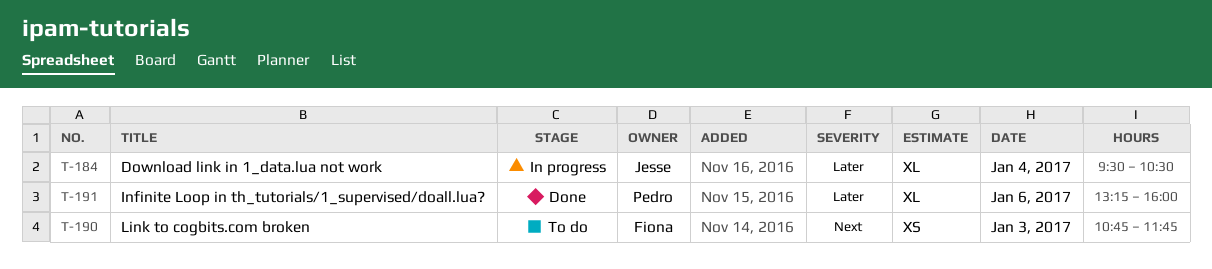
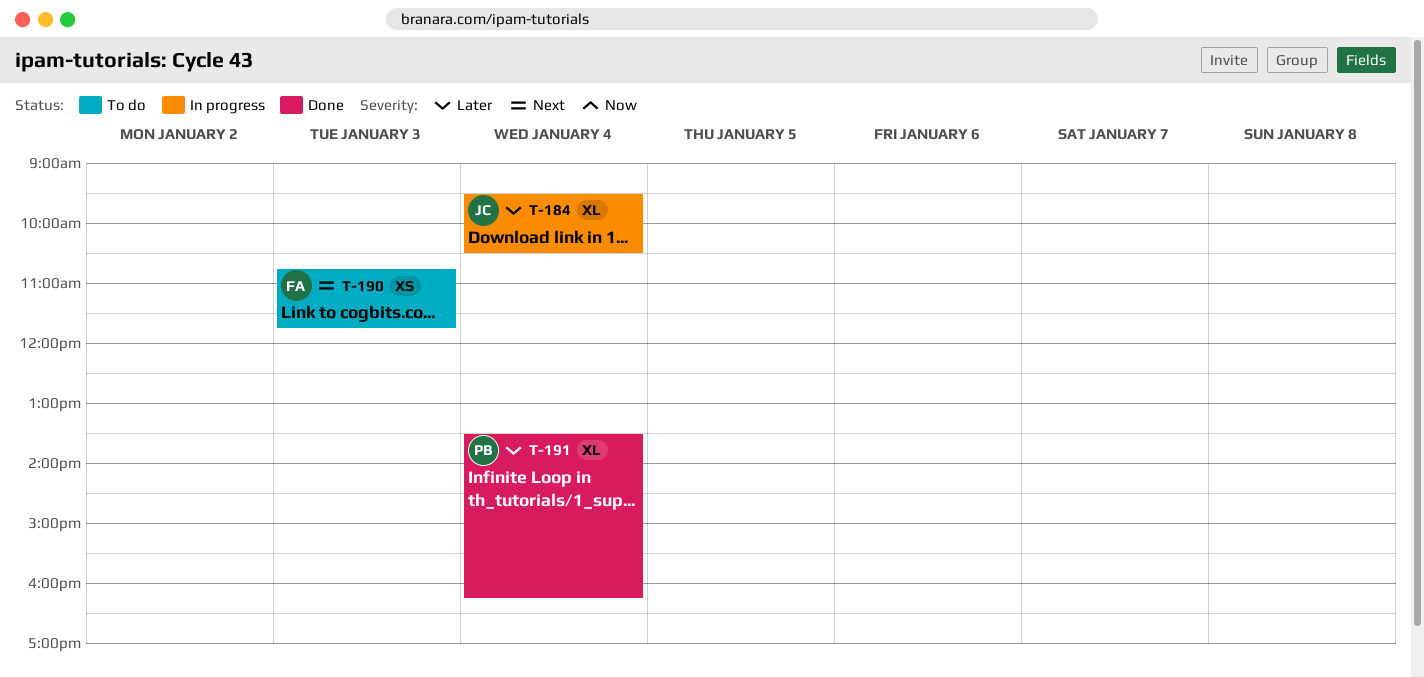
T-191, day: Jan 6 -> Jan 4
T-191, begins: 13:15 -> 13:30
T-191, ends: 16:00 -> 16:15

